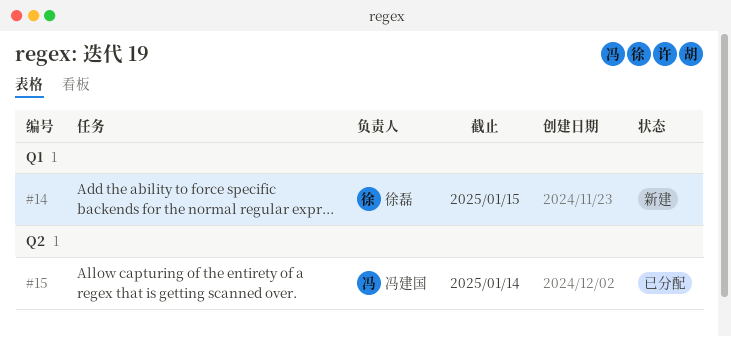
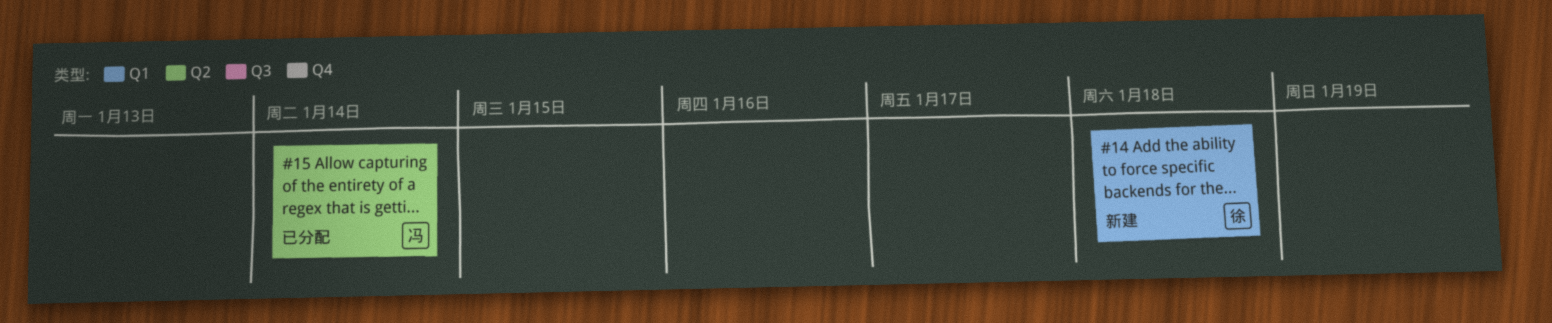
#14, due: Jan 15 -> Jan 18

